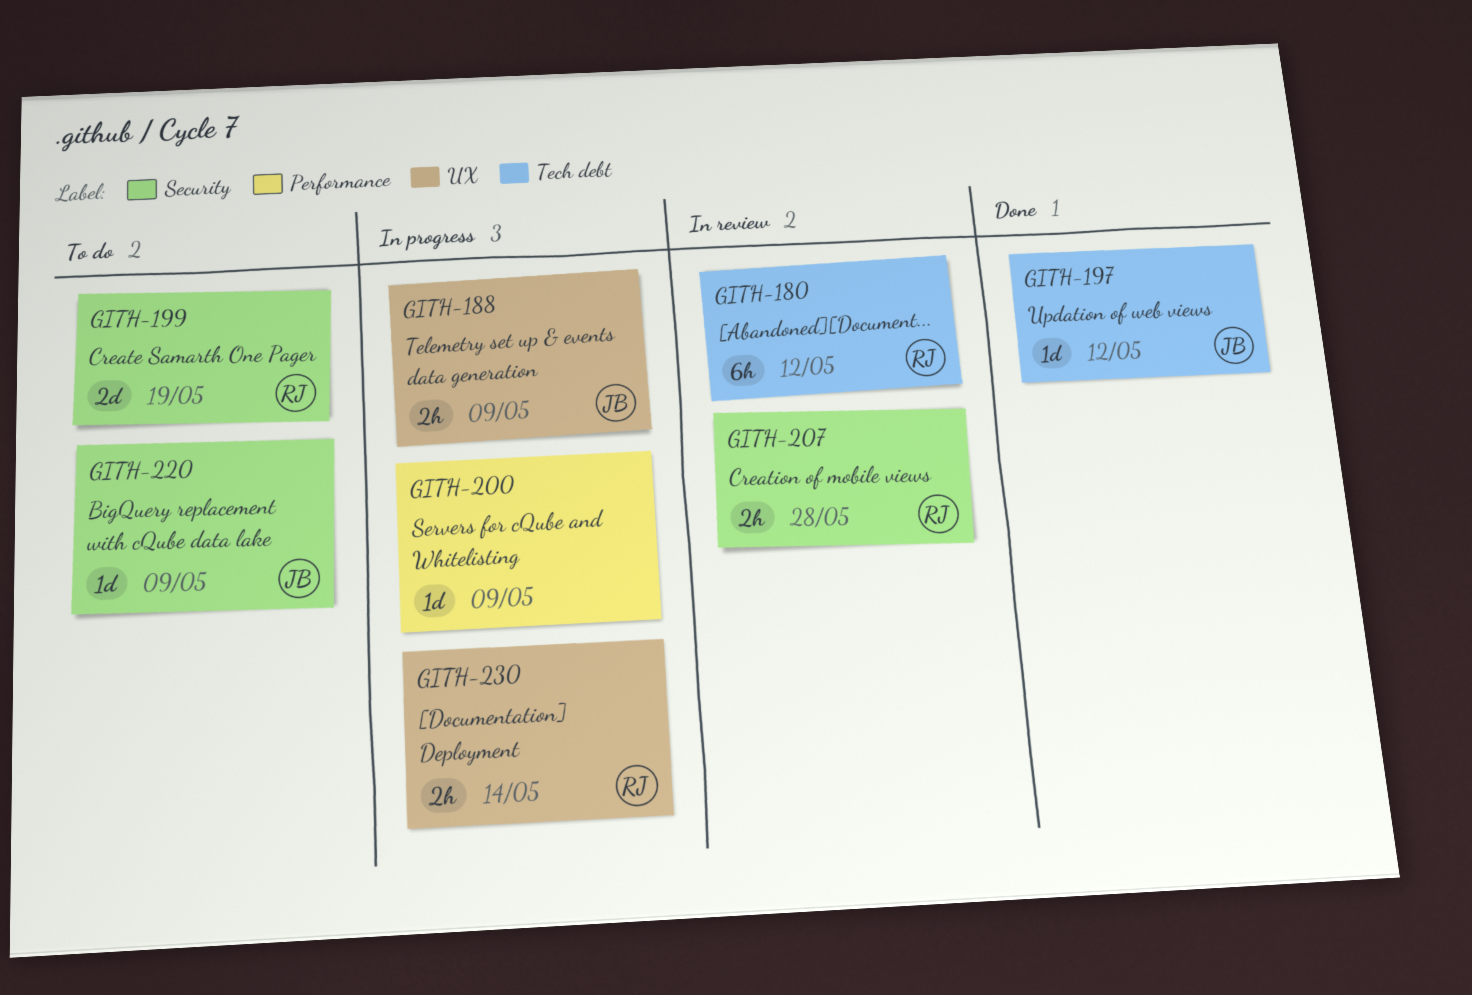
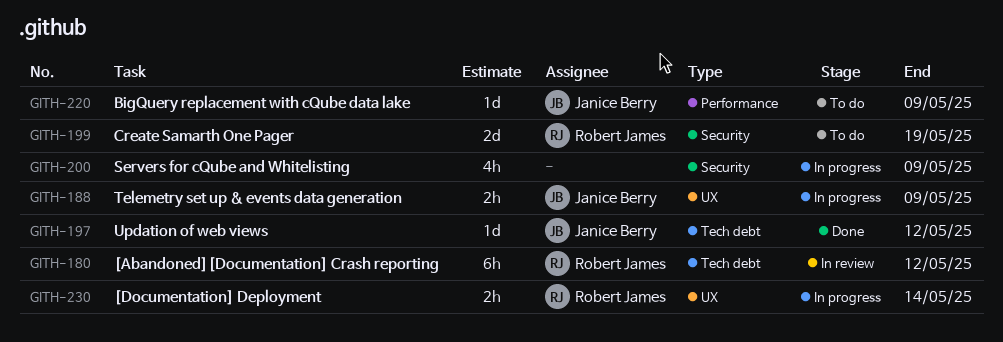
GITH-200, label: Performance -> Security
GITH-200, estimate: 1d -> 4h
GITH-207: present -> none
GITH-220, label: Security -> Performance

